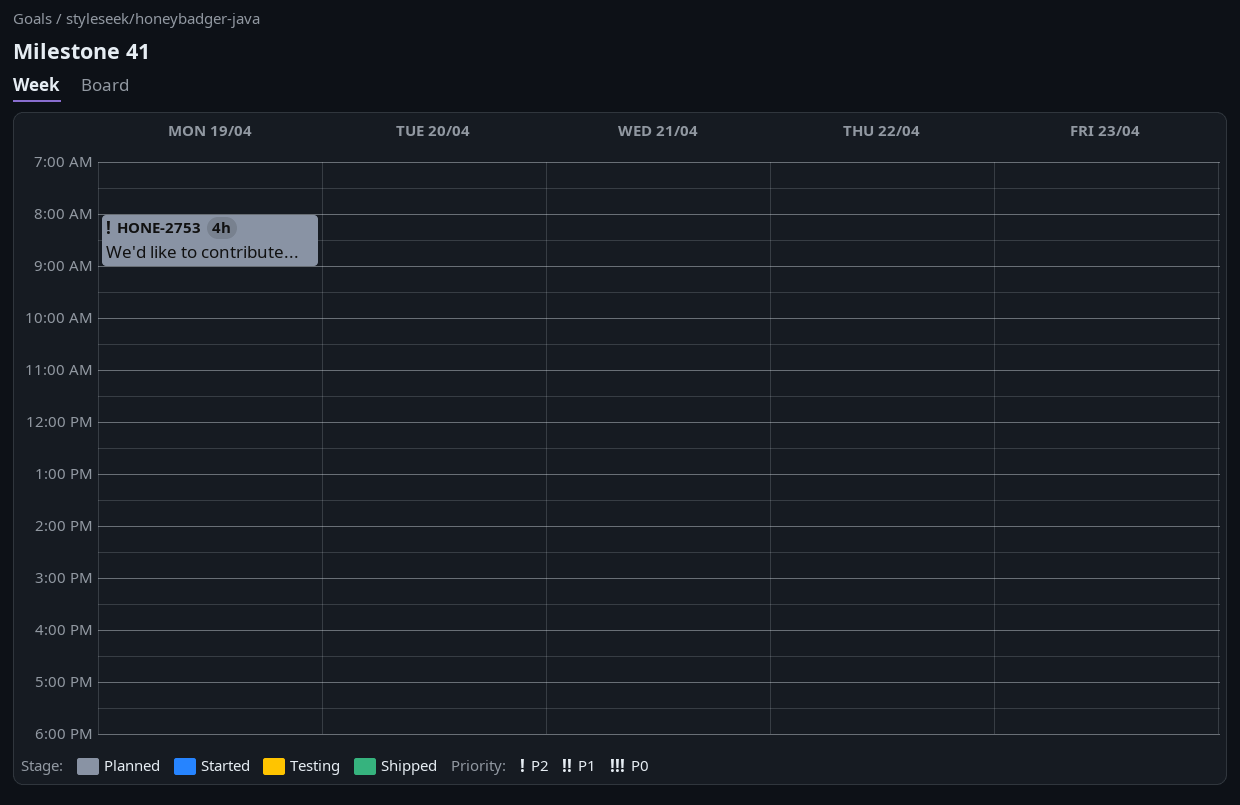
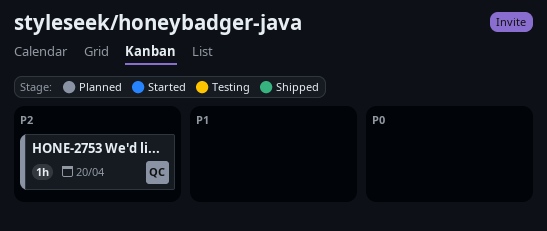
HONE-2753, estimate: 4h -> 1h
HONE-2753, day: Apr 19 -> Apr 20

